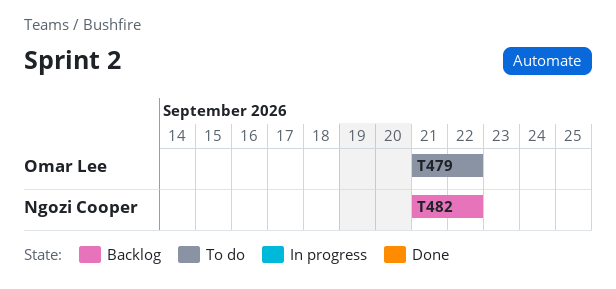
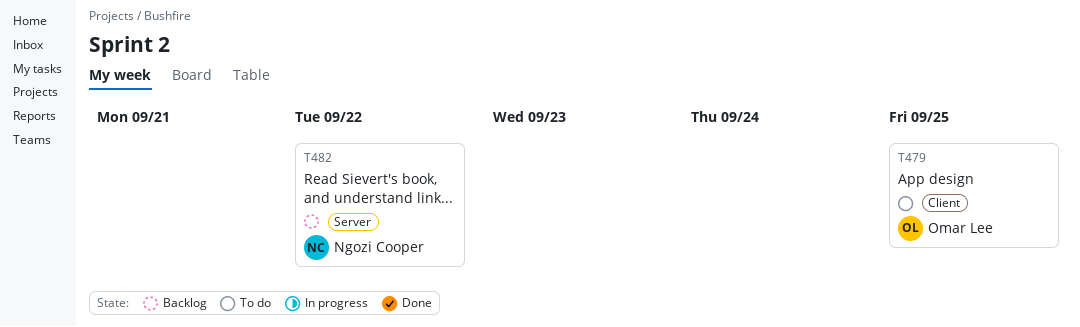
T479, due: Sep 22 -> Sep 25

